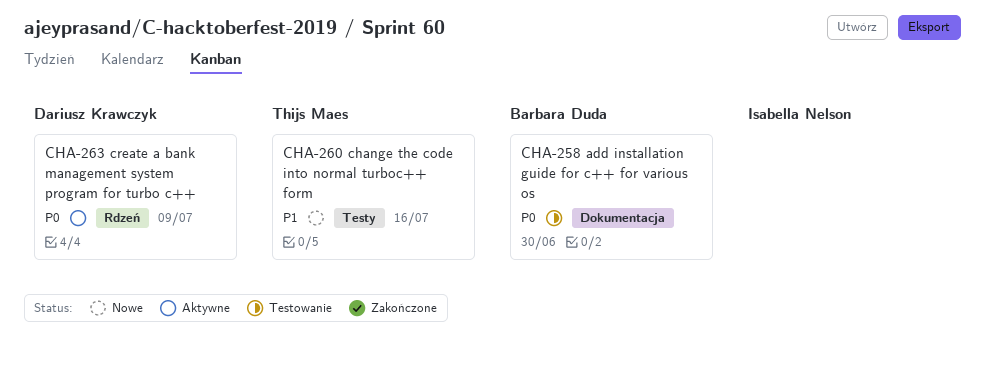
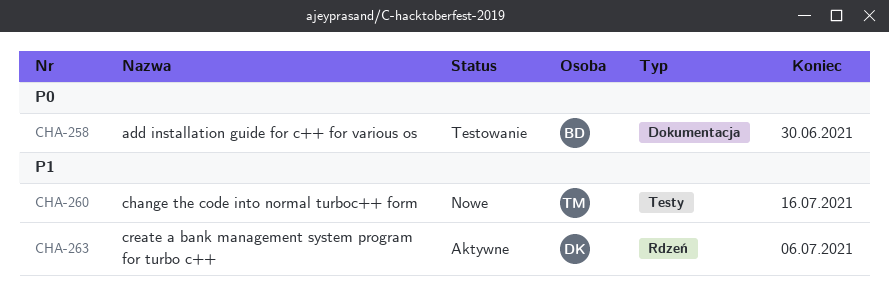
CHA-263, priority: P0 -> P1
CHA-263, due: Jul 9 -> Jul 6

